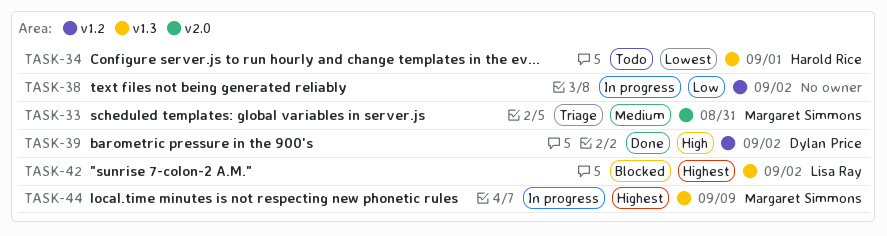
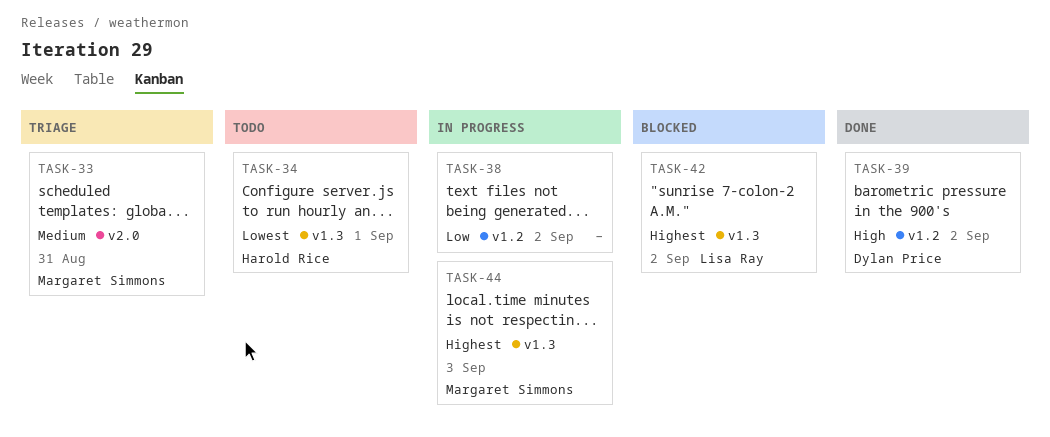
TASK-44, due: Sep 9 -> Sep 3

